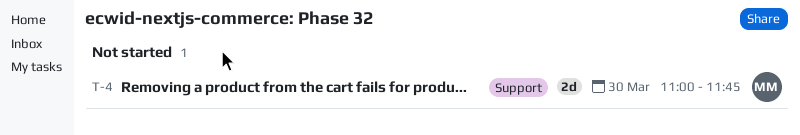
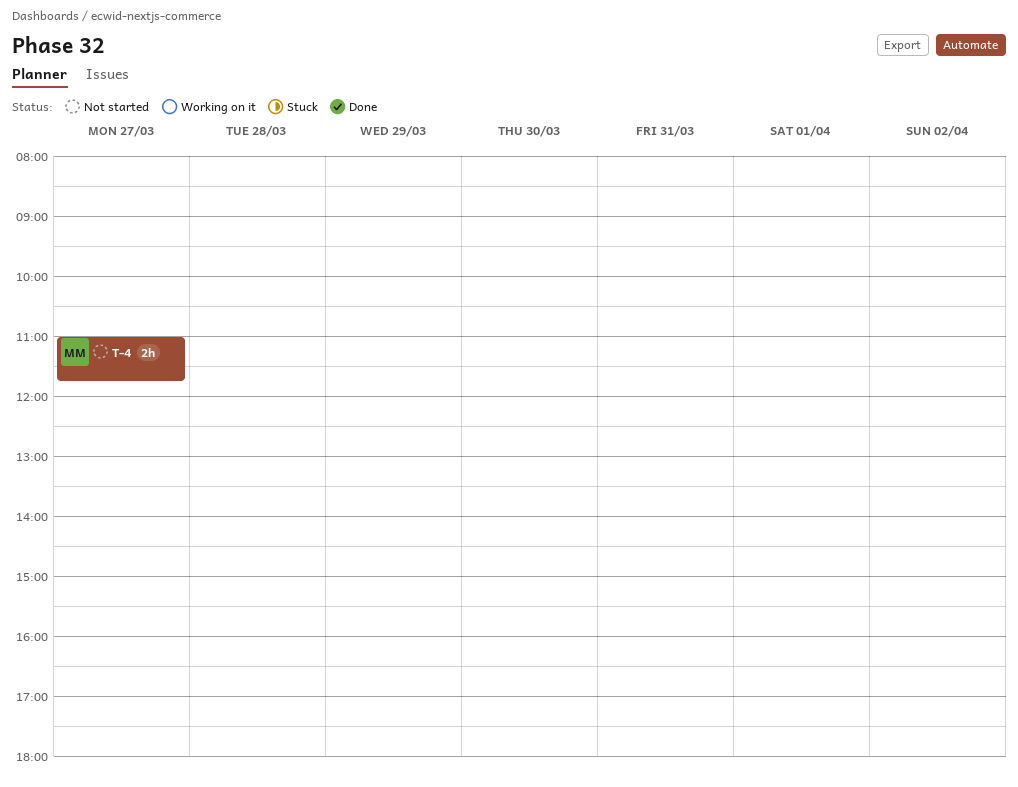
T-4, estimate: 2d -> 2h
T-4, day: Mar 30 -> Mar 27

